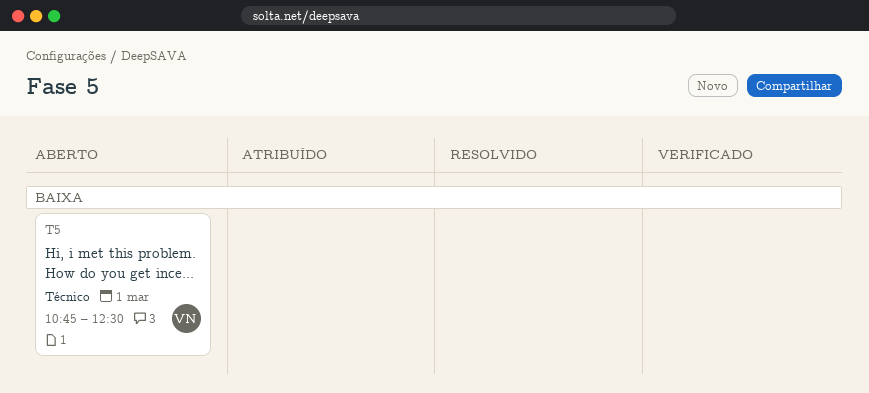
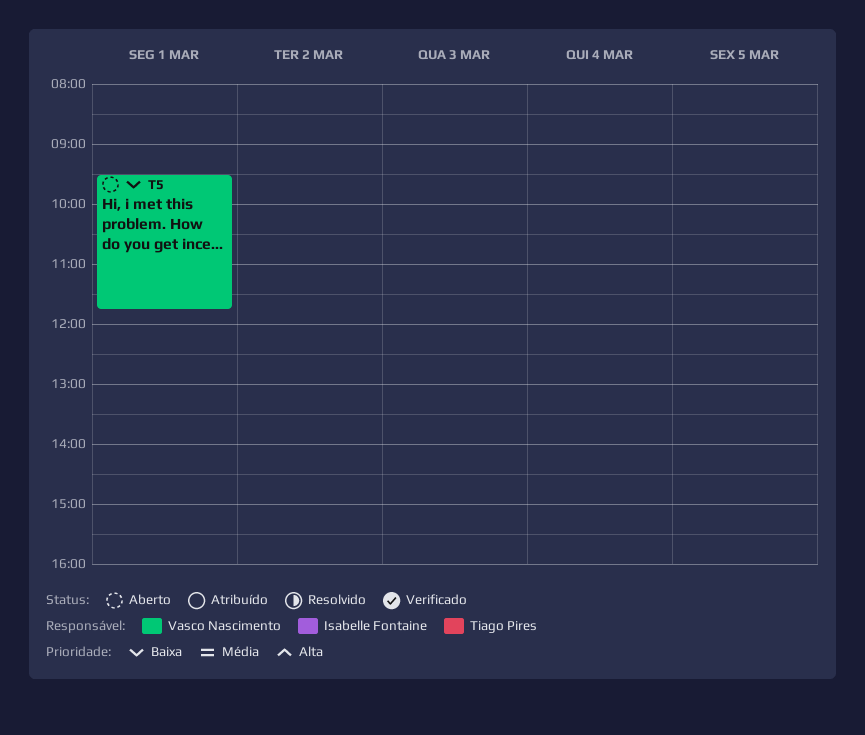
T5, begins: 10:45 -> 09:30
T5, ends: 12:30 -> 11:45

